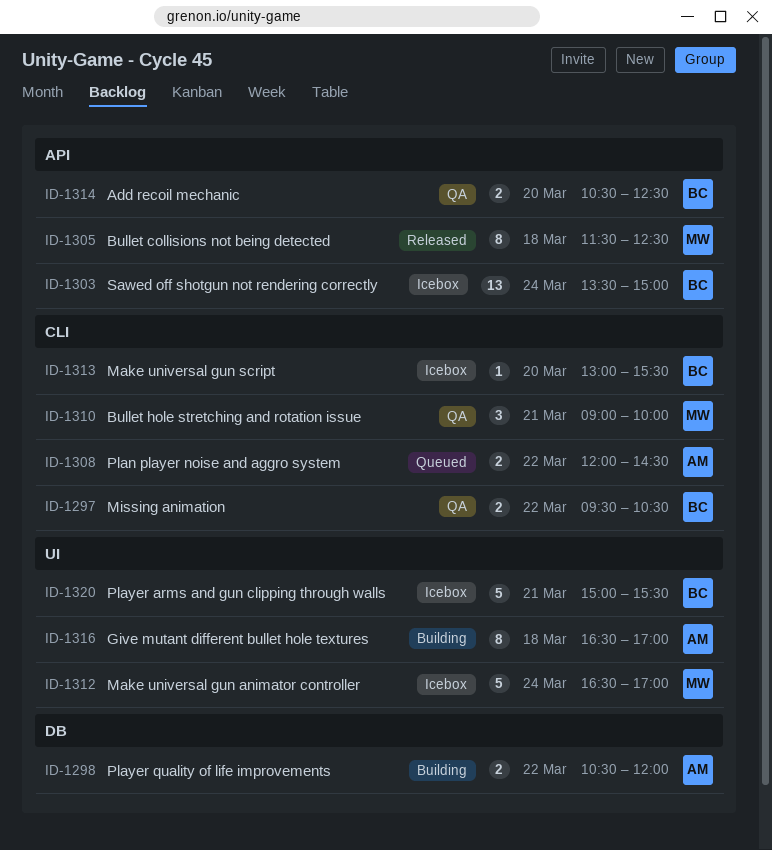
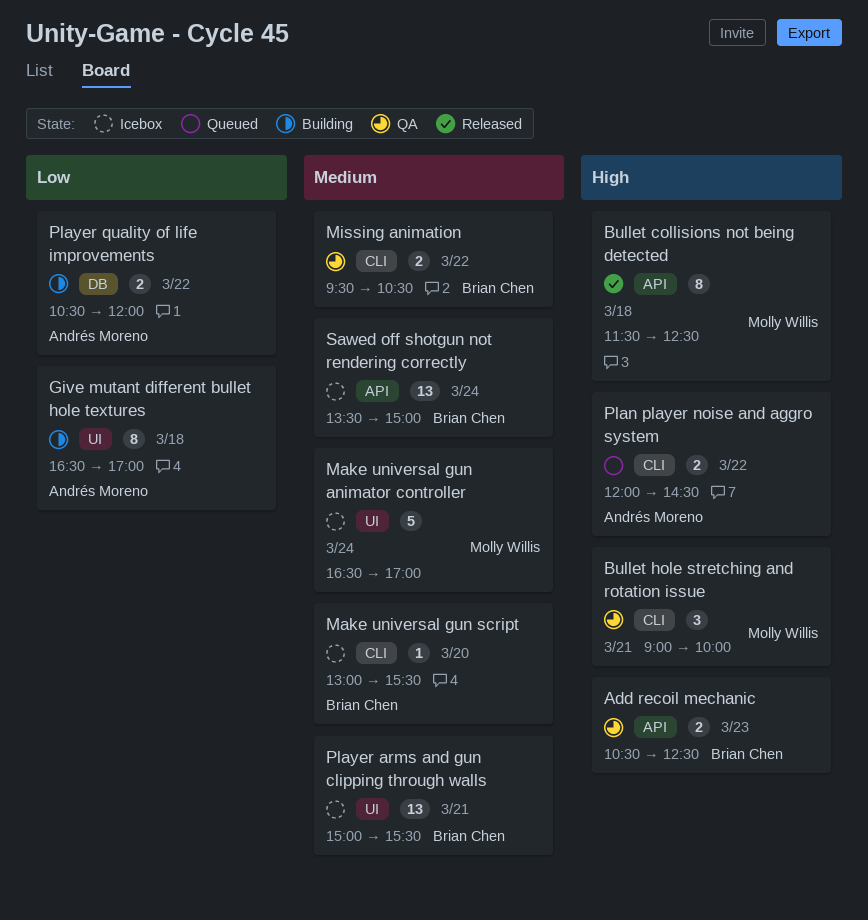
Add recoil mechanic, day: Mar 20 -> Mar 23
Player arms and gun clipping through walls, estimate: 5 -> 13

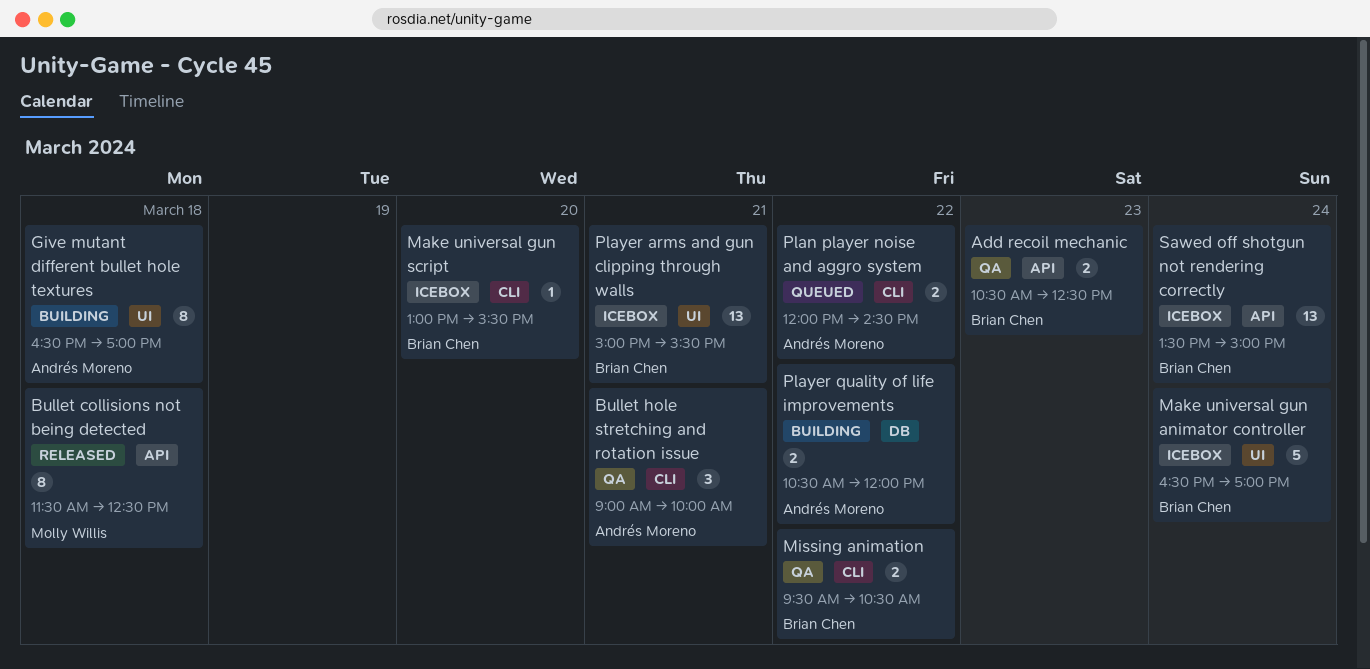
Bullet hole stretching and rotation issue, owner: Molly Willis -> Andrés Moreno
Make universal gun animator controller, owner: Molly Willis -> Brian Chen

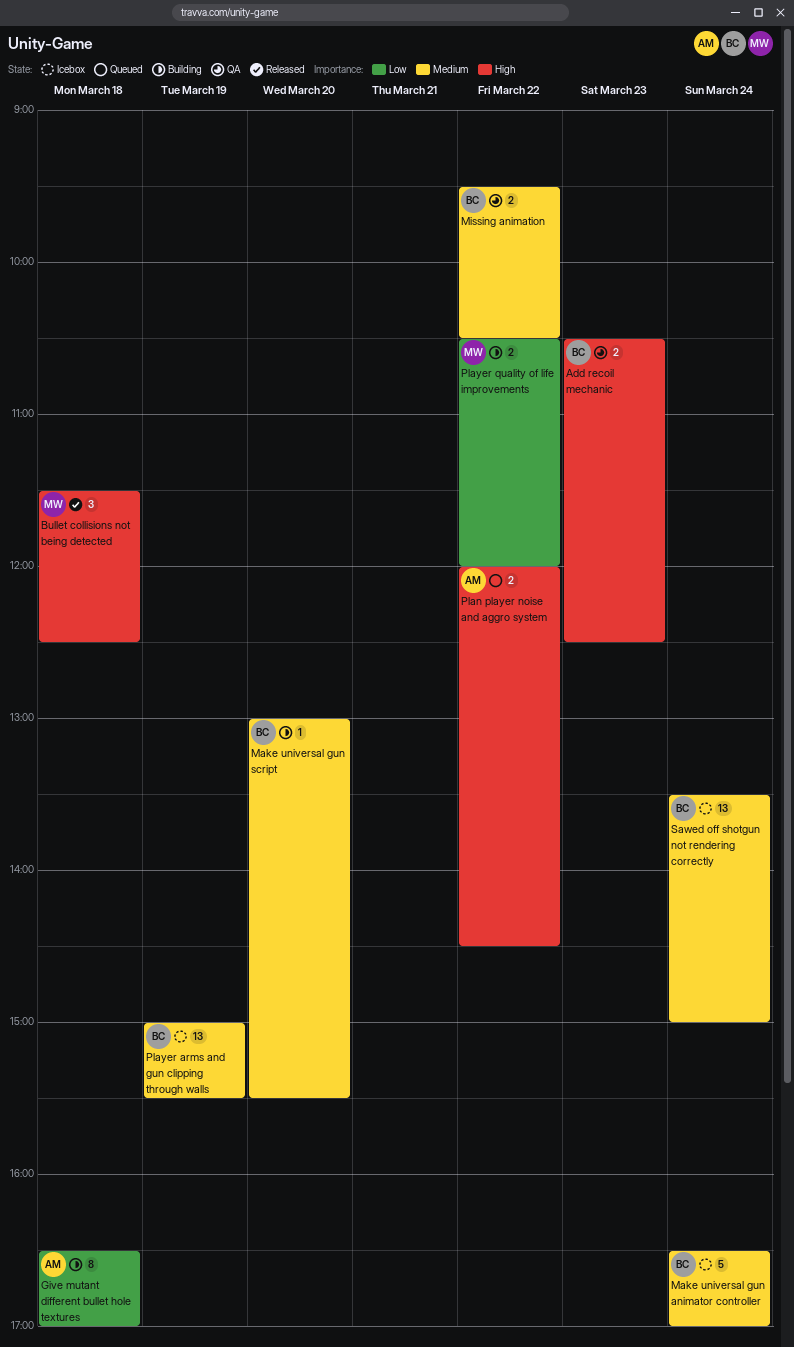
Bullet collisions not being detected, estimate: 8 -> 3
Bullet hole stretching and rotation issue: present -> none
Make universal gun script, status: Icebox -> Building
Player arms and gun clipping through walls, day: Mar 21 -> Mar 19
Player quality of life improvements, owner: Andrés Moreno -> Molly Willis

